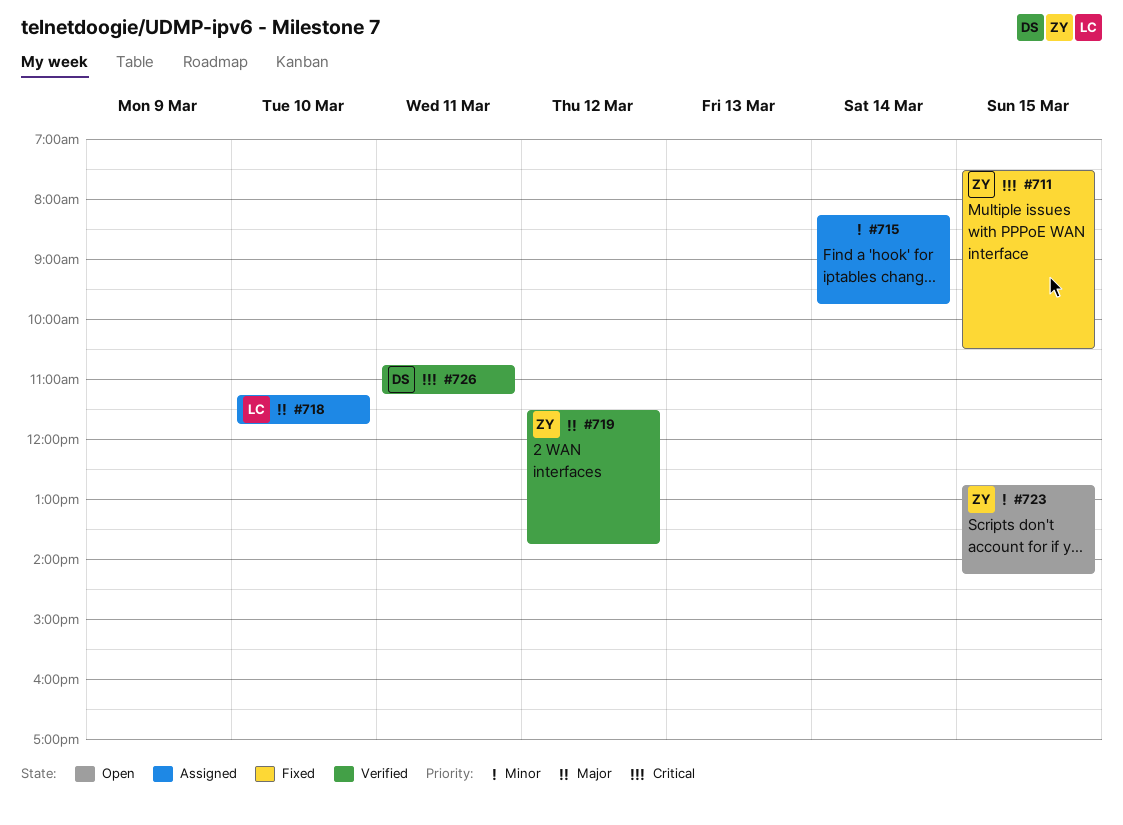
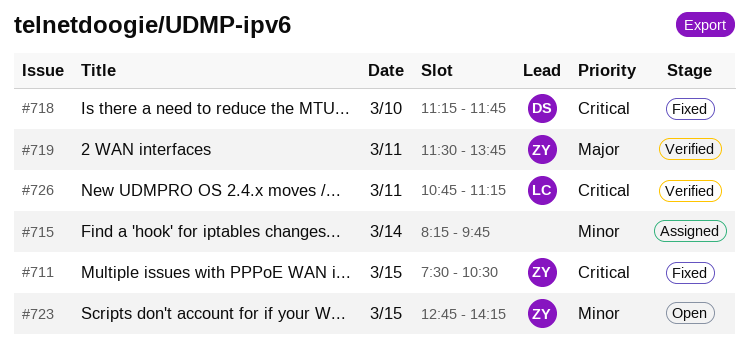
#718, status: Assigned -> Fixed
#718, owner: LC -> DS
#718, priority: Major -> Critical
#719, day: Mar 12 -> Mar 11
#726, owner: DS -> LC

